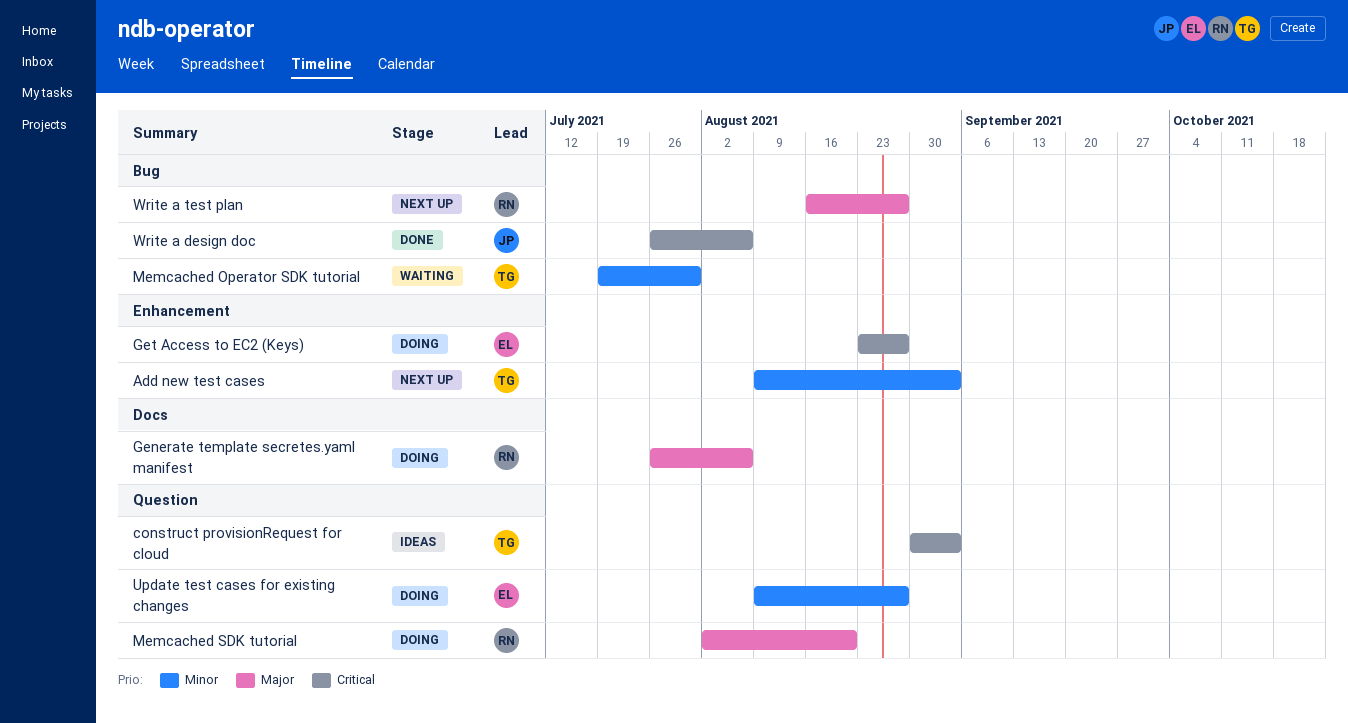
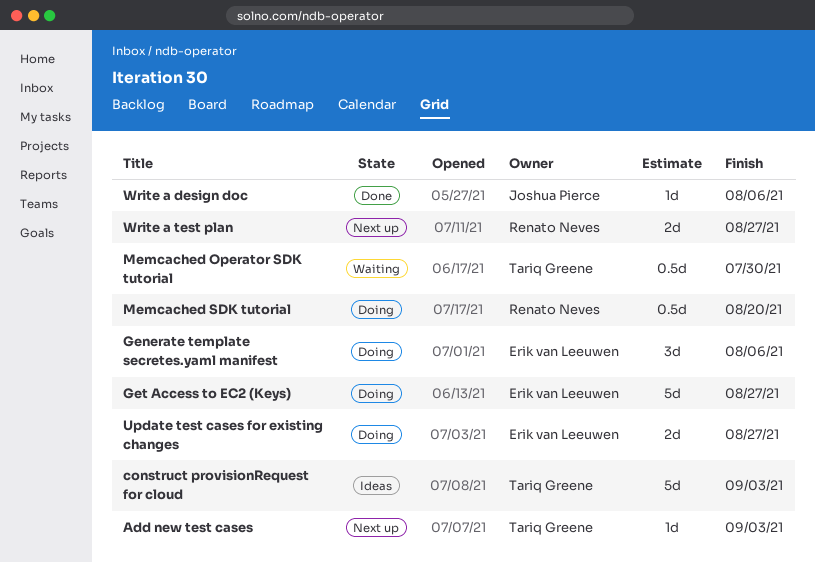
Generate template secretes.yaml manifest, owner: Renato Neves -> Erik van Leeuwen

